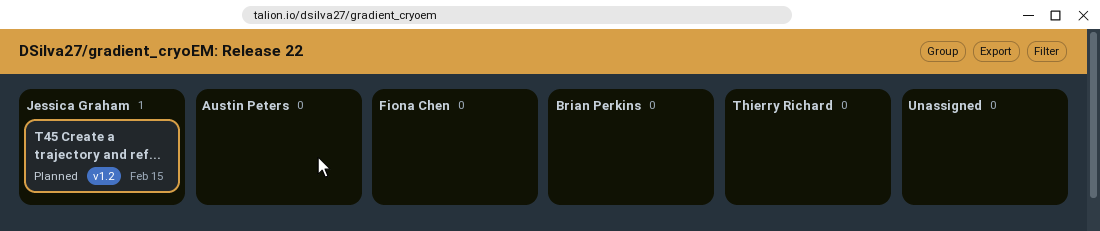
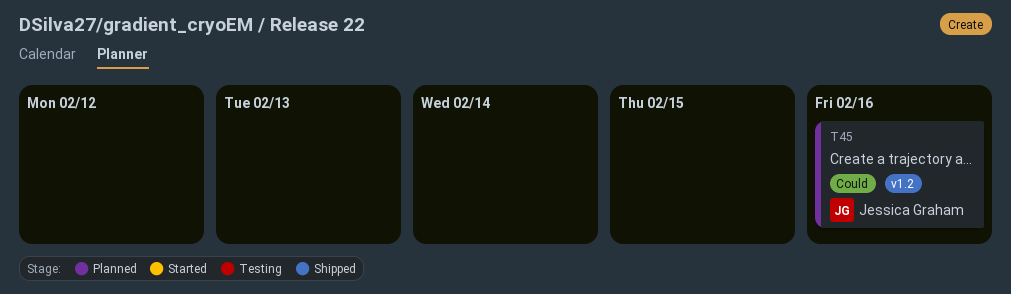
T45, due: Feb 15 -> Feb 16

